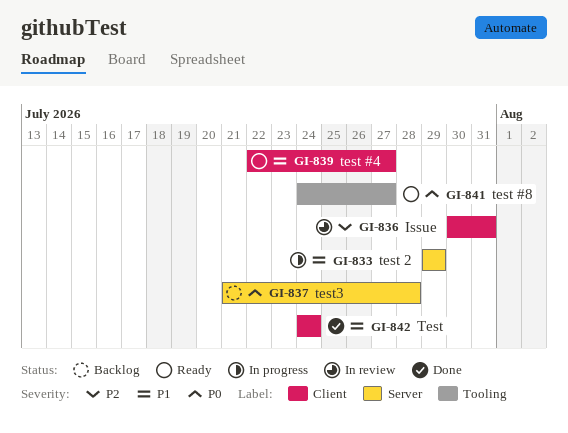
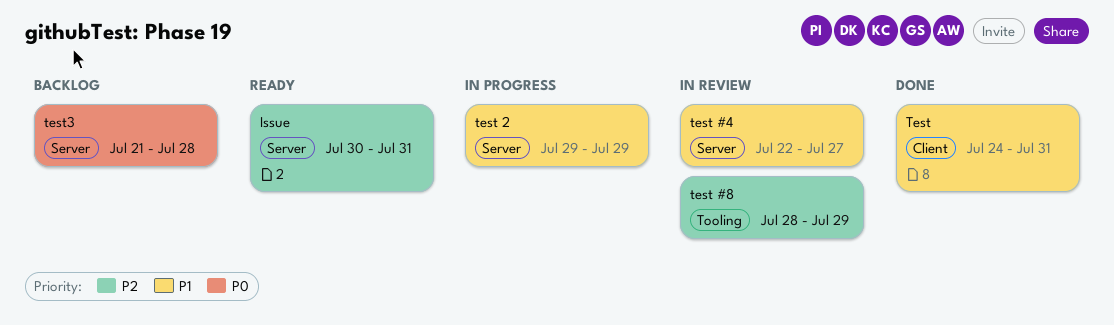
Issue, status: In review -> Ready
Issue, label: Client -> Server
Test, due: Jul 24 -> Jul 31
test #4, status: Ready -> In review
test #4, label: Client -> Server
test #8, status: Ready -> In review
test #8, priority: P0 -> P2
test #8, start: Jul 24 -> Jul 28
test #8, due: Jul 27 -> Jul 29

